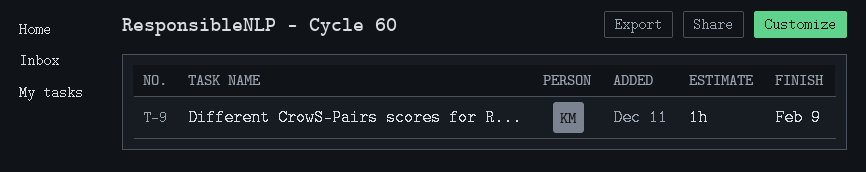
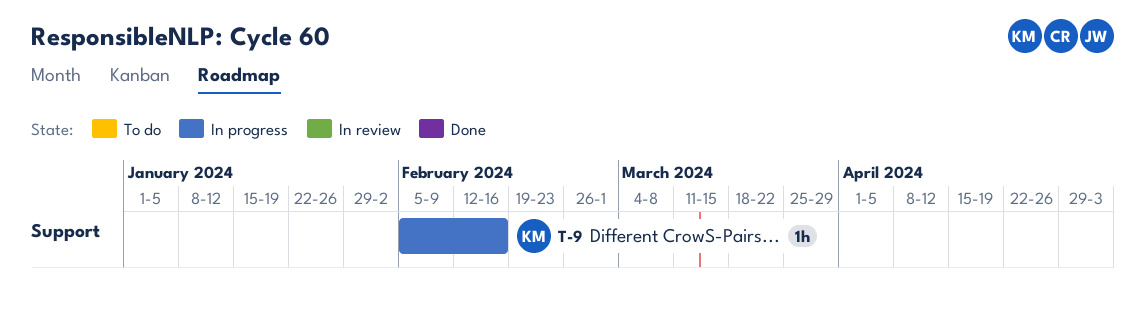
T-9, due: Feb 9 -> Feb 16

